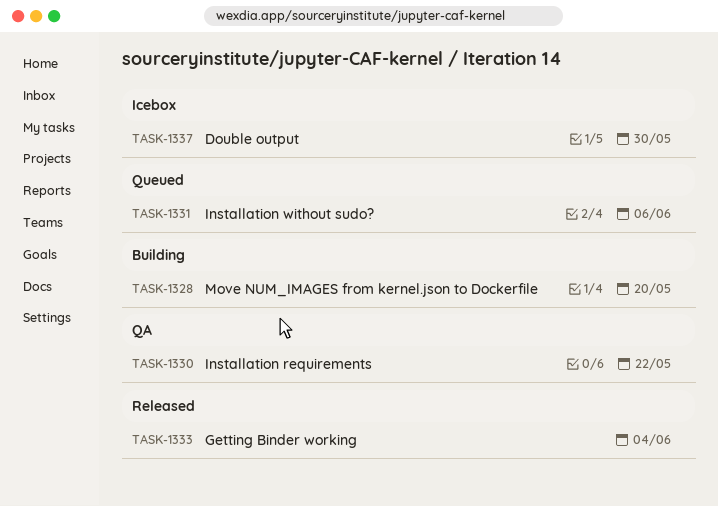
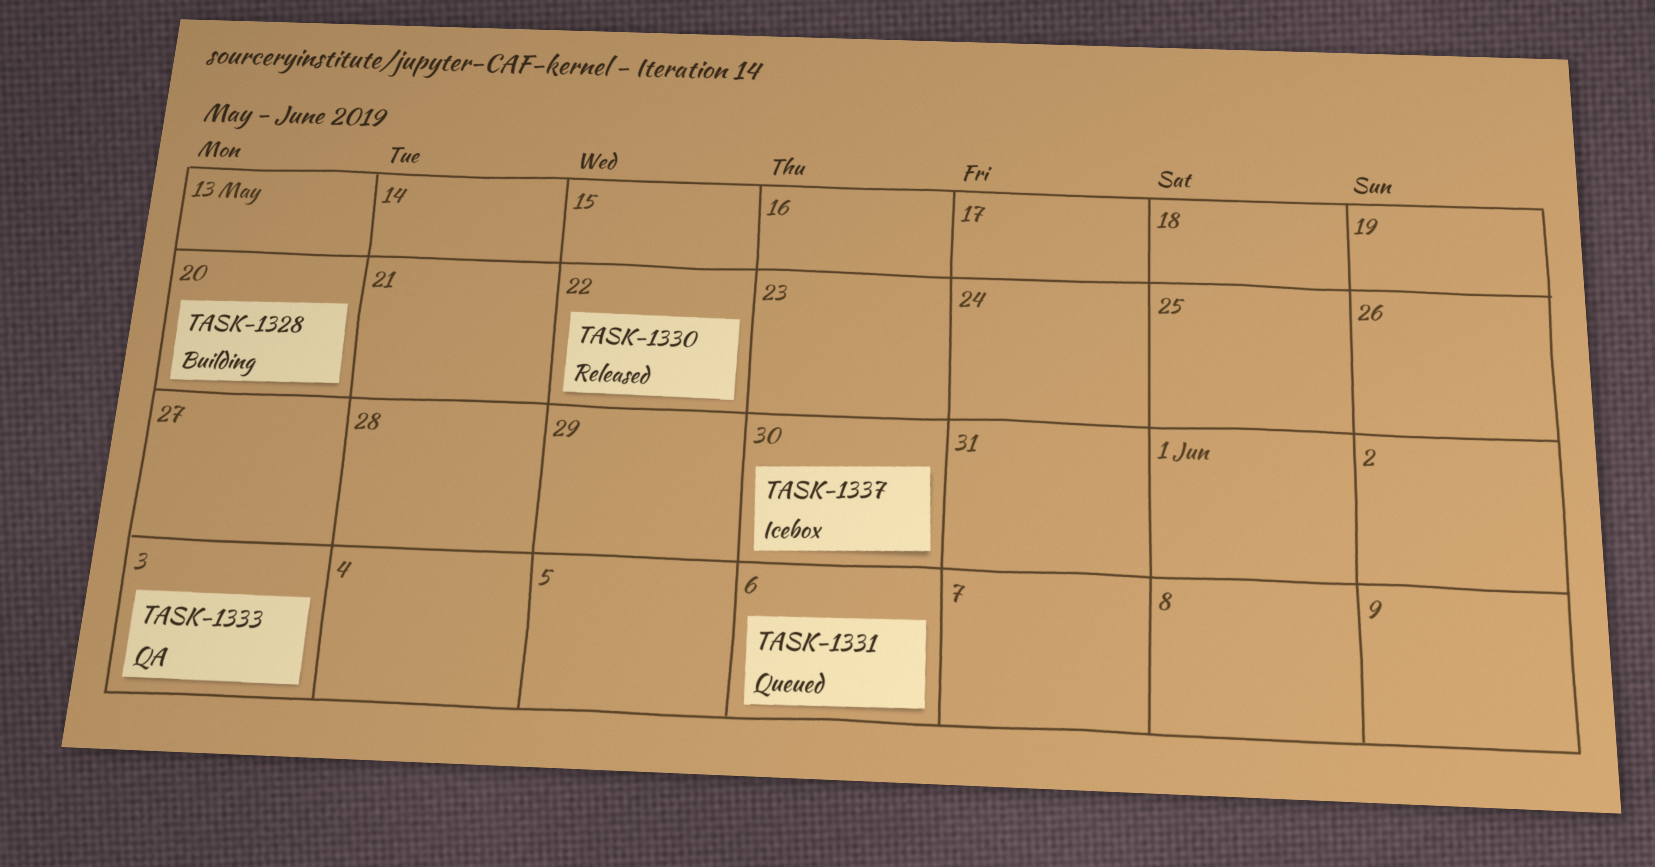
TASK-1330, status: QA -> Released
TASK-1333, status: Released -> QA
TASK-1333, due: Jun 4 -> Jun 3

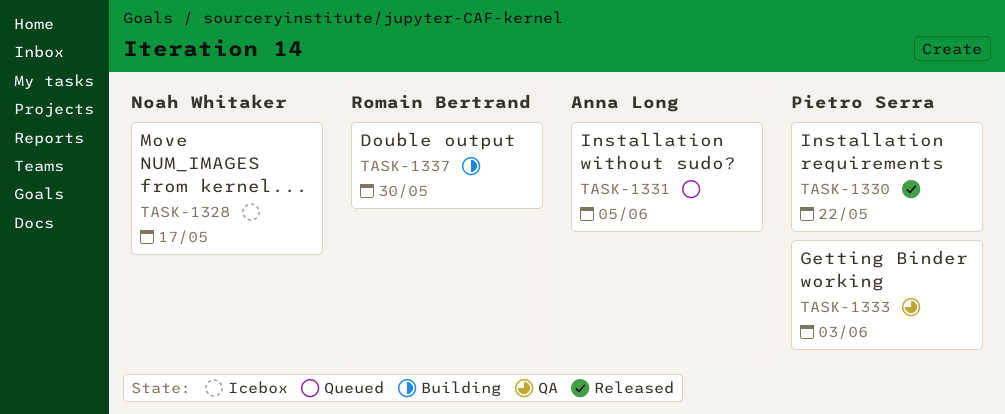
TASK-1328, status: Building -> Icebox
TASK-1328, due: May 20 -> May 17
TASK-1331, due: Jun 6 -> Jun 5
TASK-1337, status: Icebox -> Building

